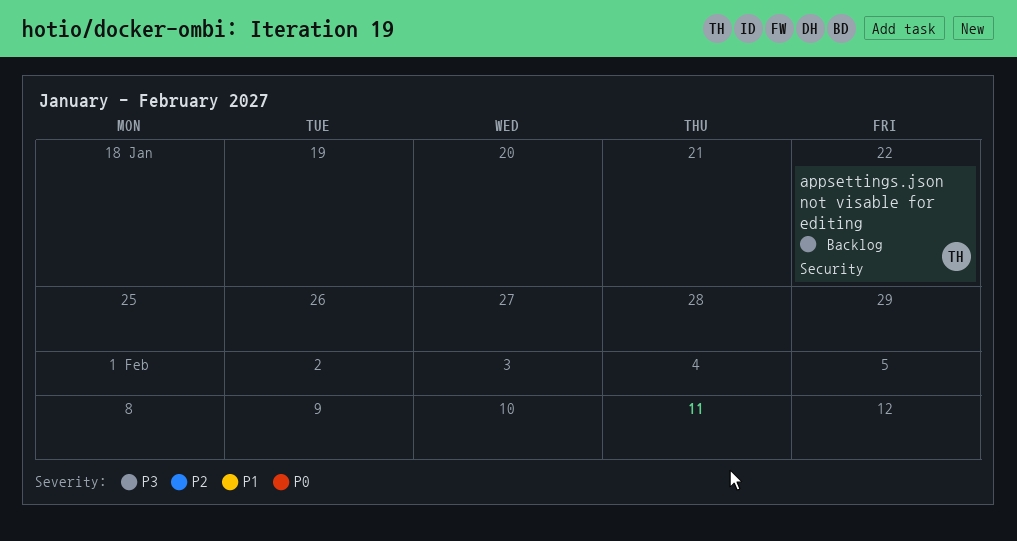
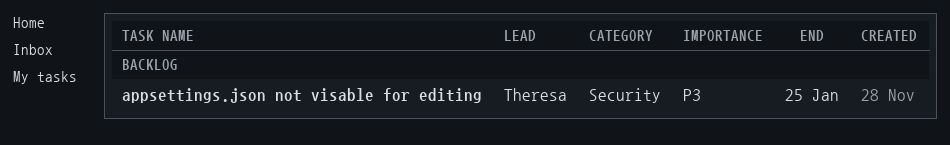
appsettings.json not visable for editing, due: Jan 22 -> Jan 25

